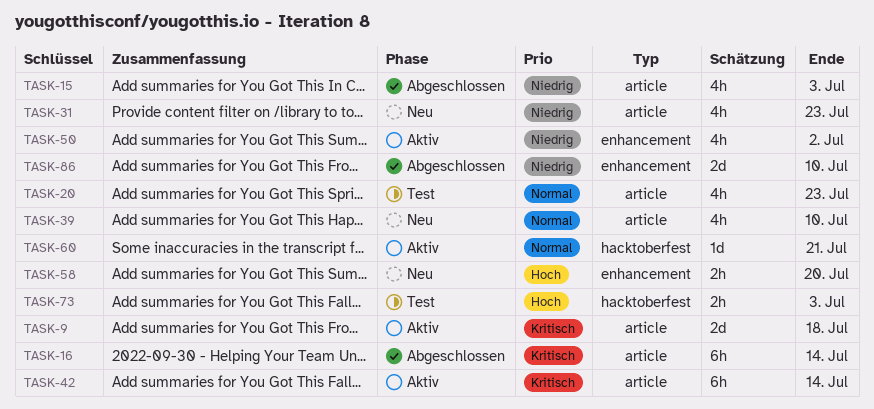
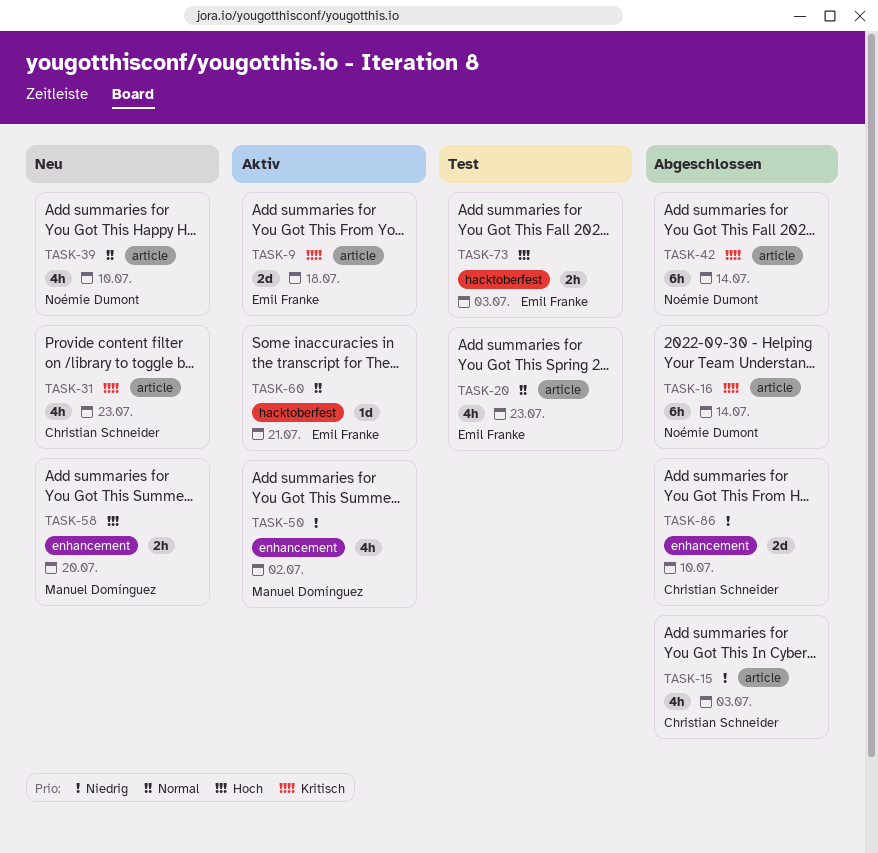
TASK-31, priority: Niedrig -> Kritisch
TASK-42, status: Aktiv -> Abgeschlossen

